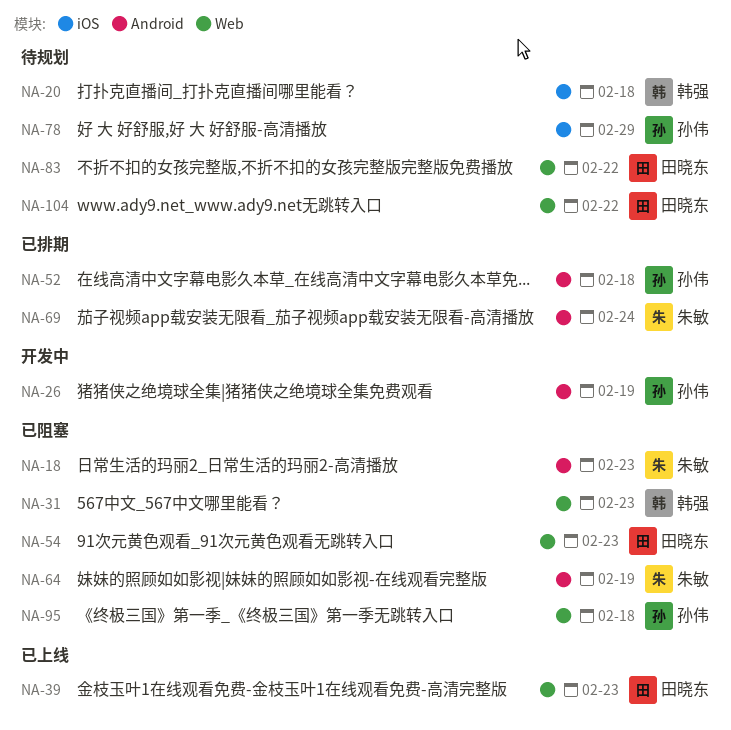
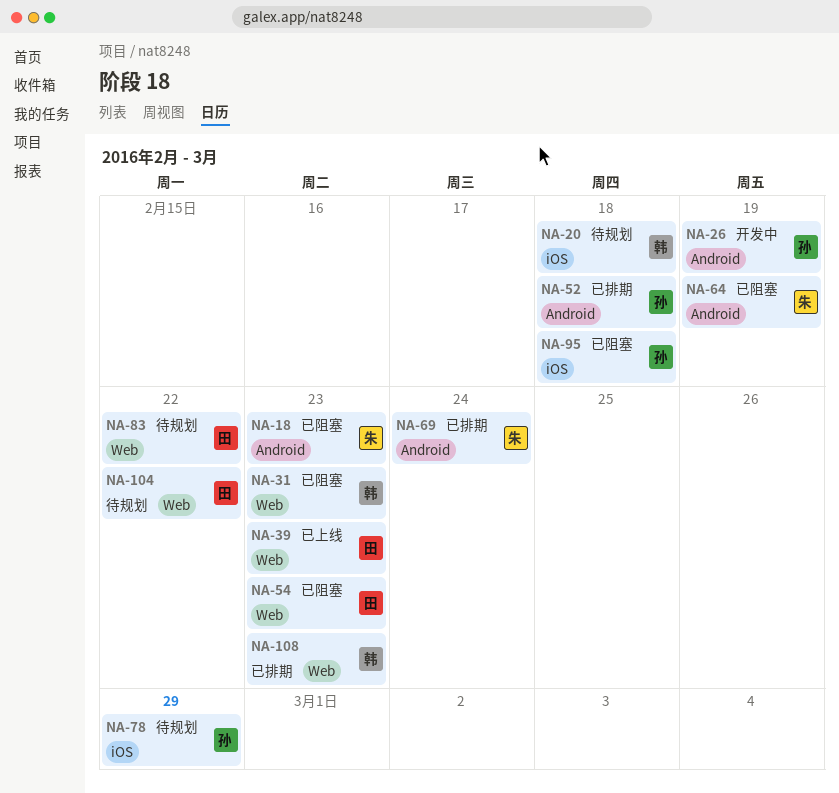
NA-95, label: Web -> iOS
NA-108: none -> present

